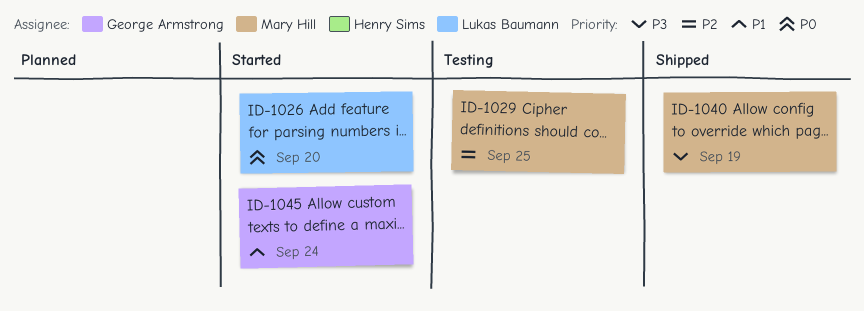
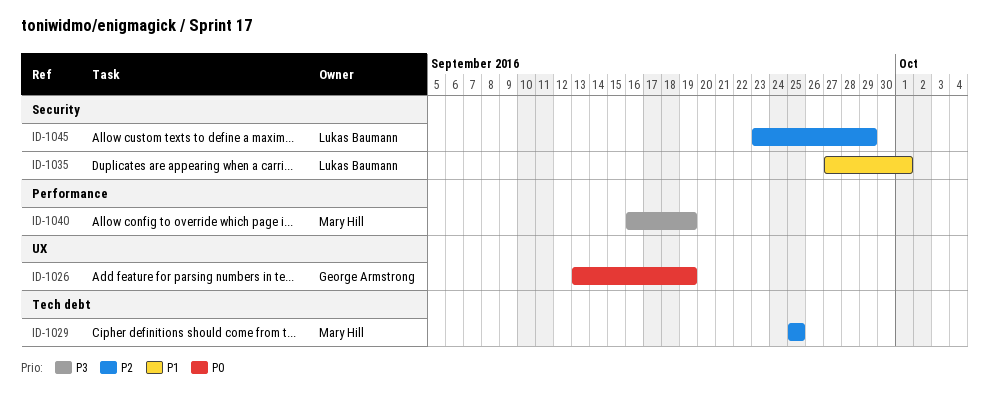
ID-1026, owner: Lukas Baumann -> George Armstrong
ID-1026, due: Sep 20 -> Sep 19
ID-1035: none -> present
ID-1045, owner: George Armstrong -> Lukas Baumann
ID-1045, priority: P1 -> P2
ID-1045, due: Sep 24 -> Sep 29

